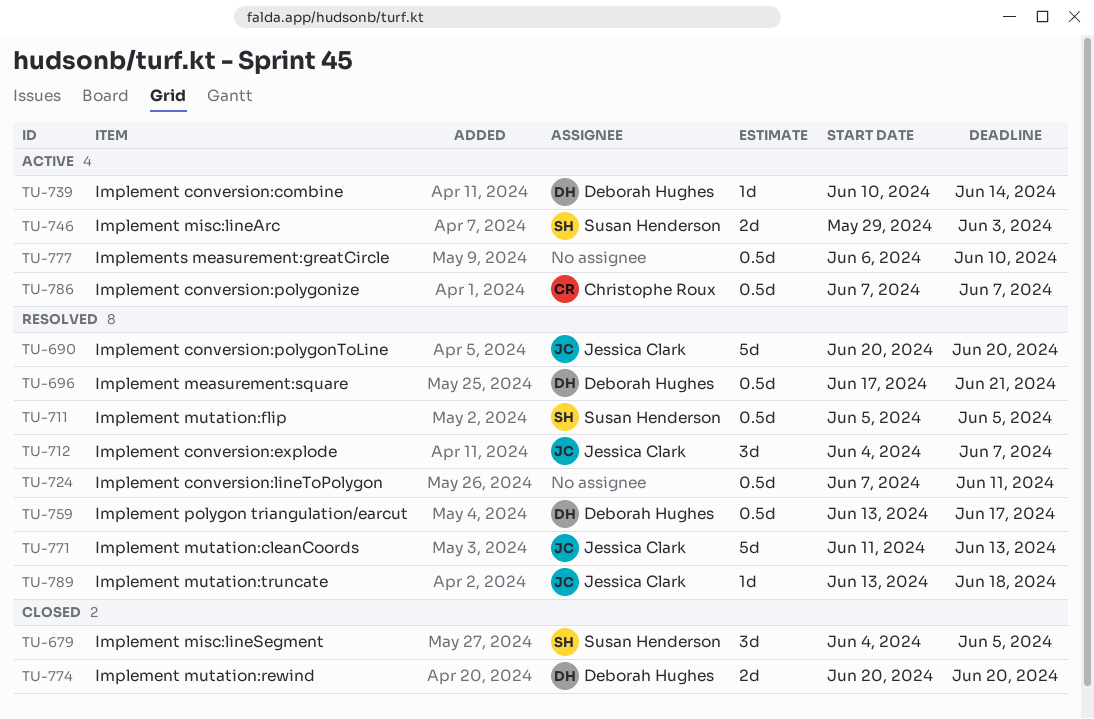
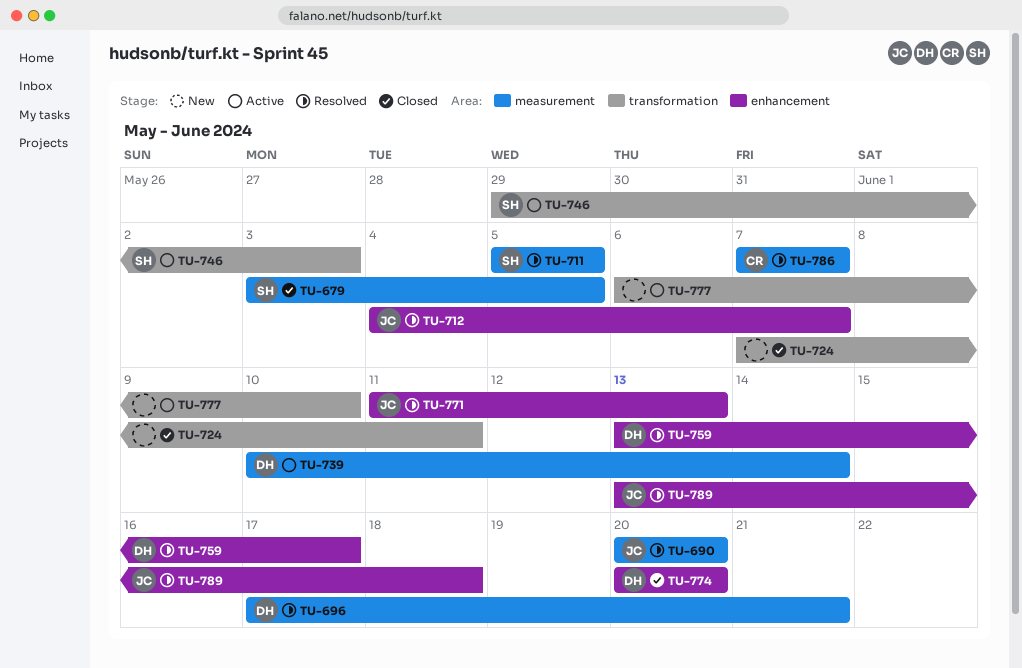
TU-679, start: Jun 4 -> Jun 3
TU-724, status: Resolved -> Closed
TU-786, status: Active -> Resolved

